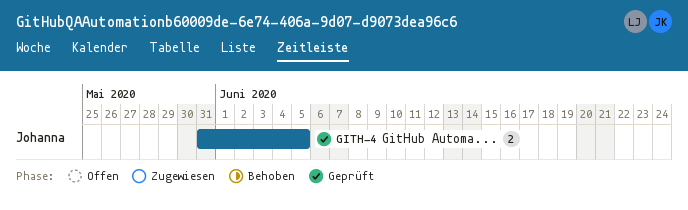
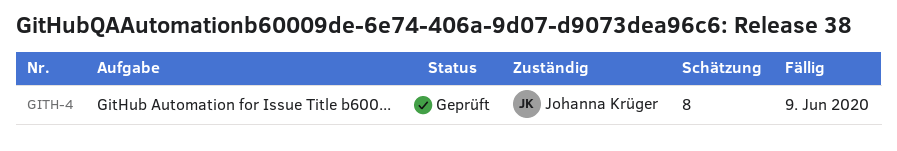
GITH-4, estimate: 2 -> 8
GITH-4, due: Jun 5 -> Jun 9

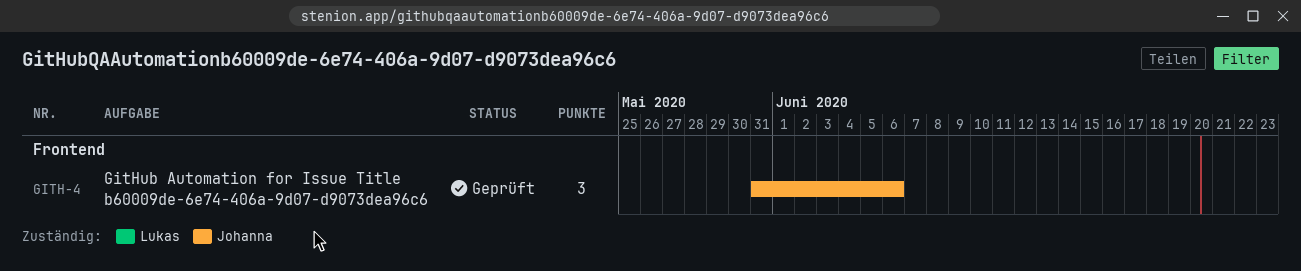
GITH-4, estimate: 8 -> 3
GITH-4, due: Jun 9 -> Jun 6

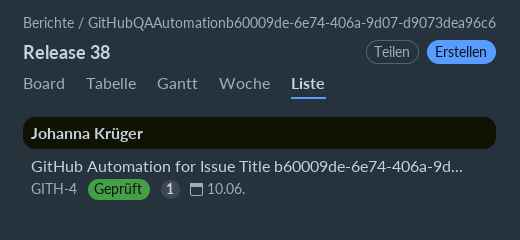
GITH-4, estimate: 3 -> 1
GITH-4, due: Jun 6 -> Jun 10

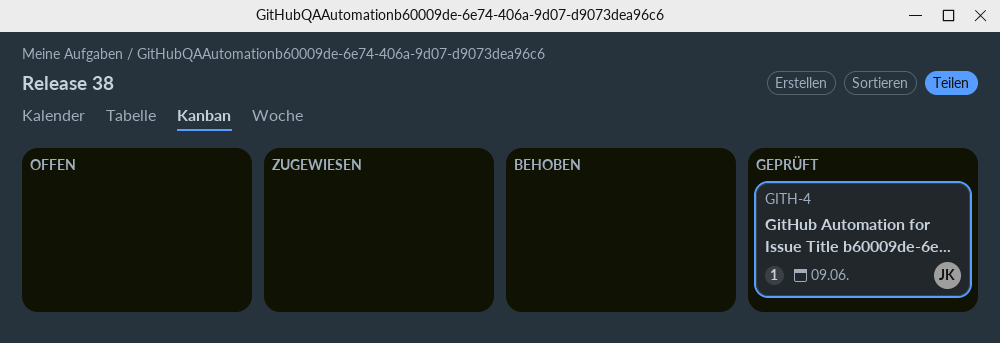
GITH-4, due: Jun 10 -> Jun 9

